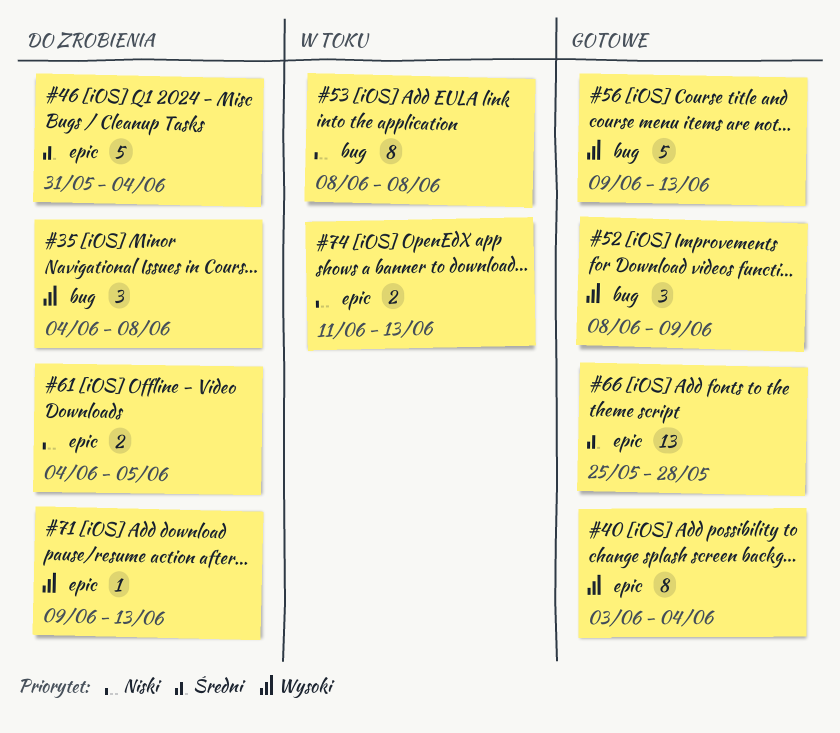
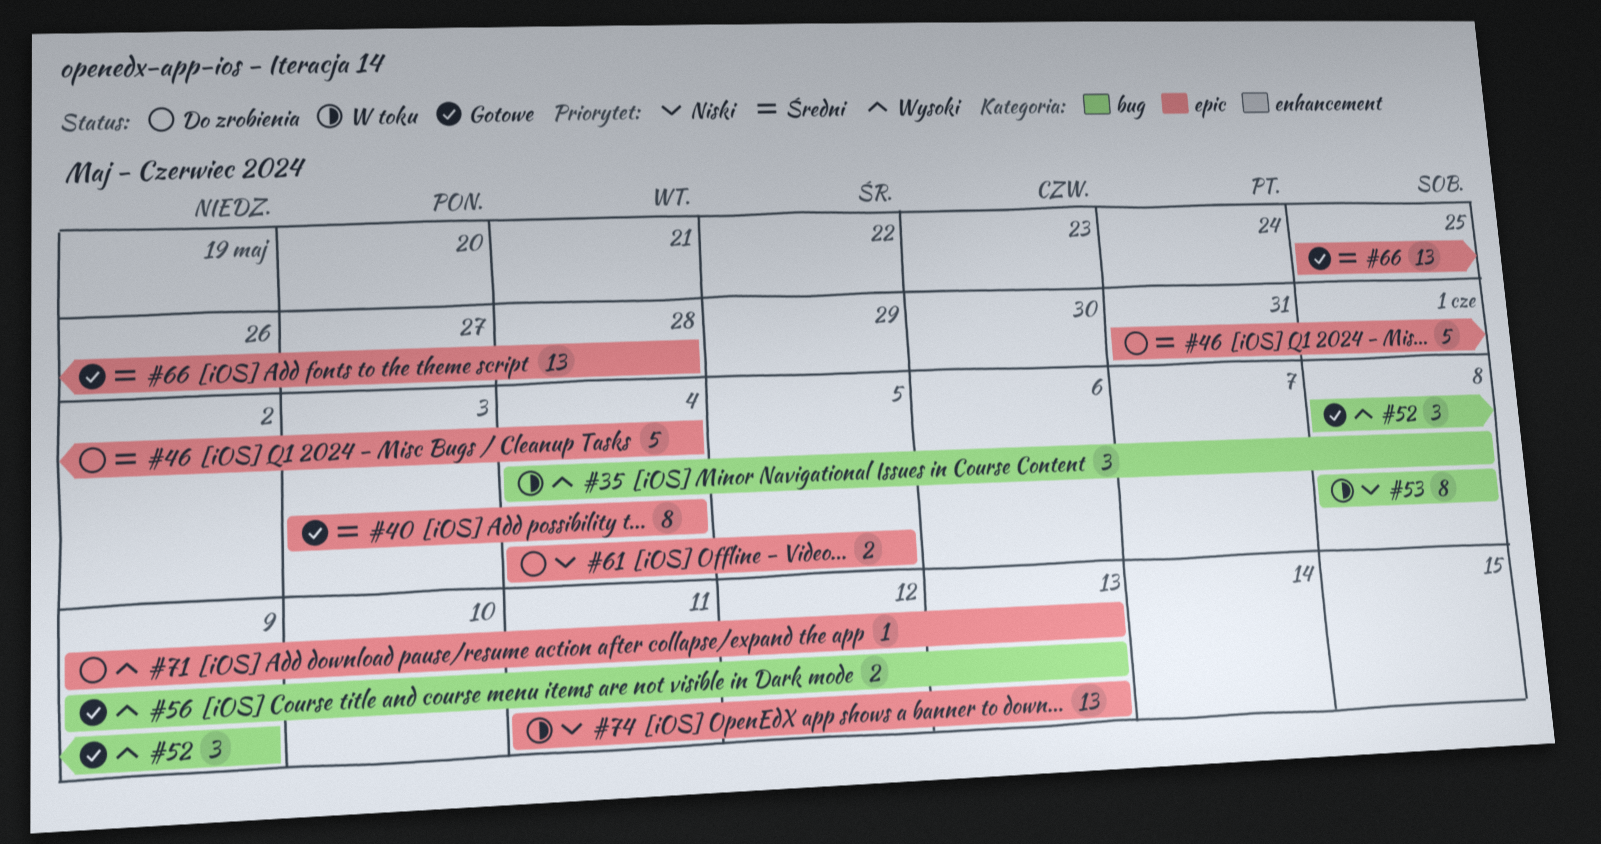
#35, status: Do zrobienia -> W toku
#40, priority: Wysoki -> Średni
#56, estimate: 5 -> 2
#74, estimate: 2 -> 13

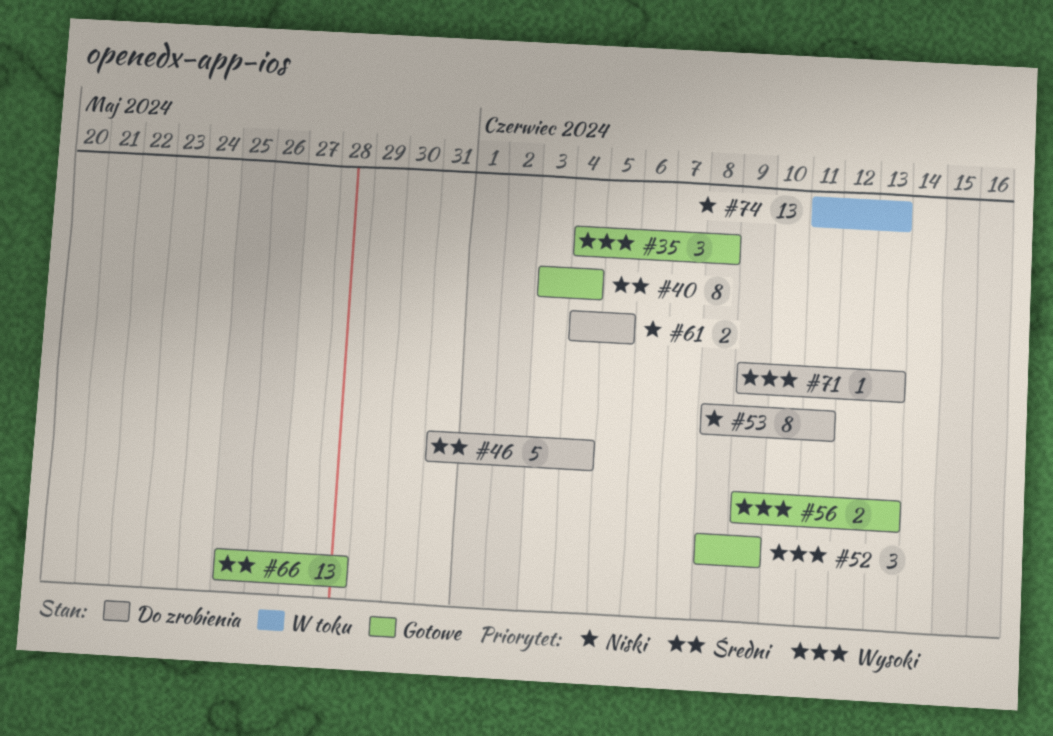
#35, status: W toku -> Gotowe
#53, status: W toku -> Do zrobienia
#53, due: Jun 8 -> Jun 11

